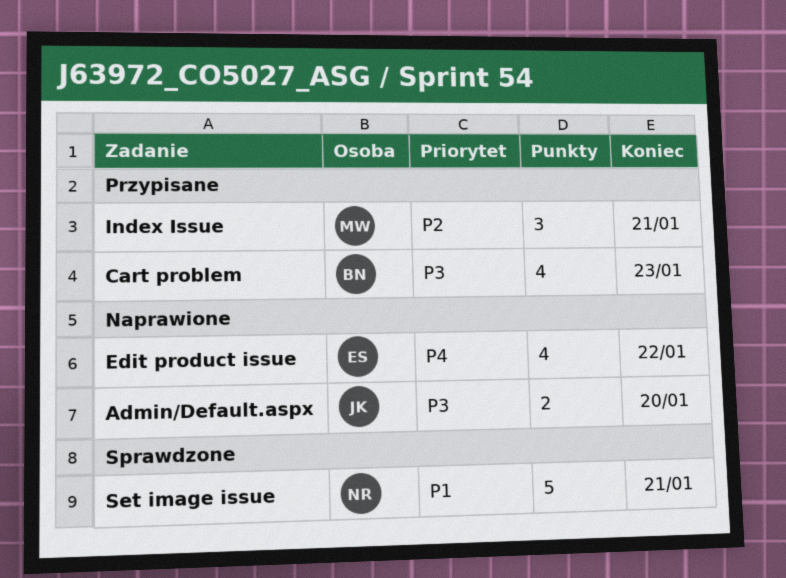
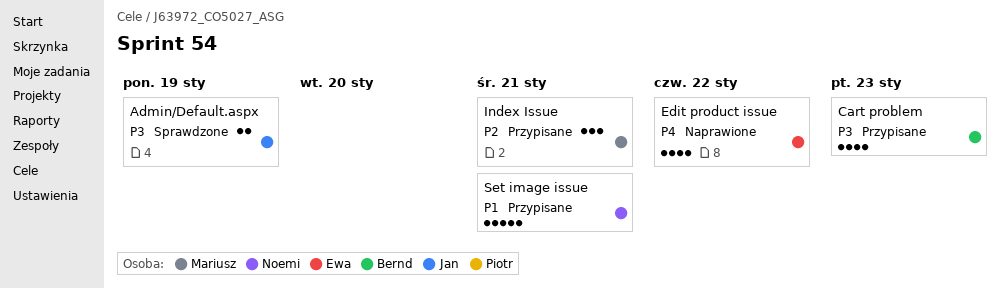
Admin/Default.aspx, status: Naprawione -> Sprawdzone
Admin/Default.aspx, due: Jan 20 -> Jan 19
Set image issue, status: Sprawdzone -> Przypisane

